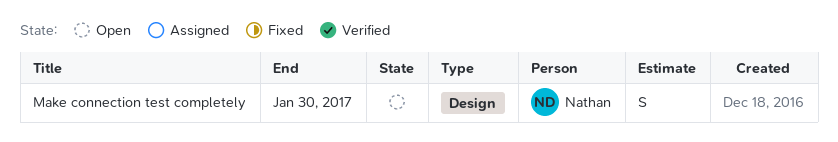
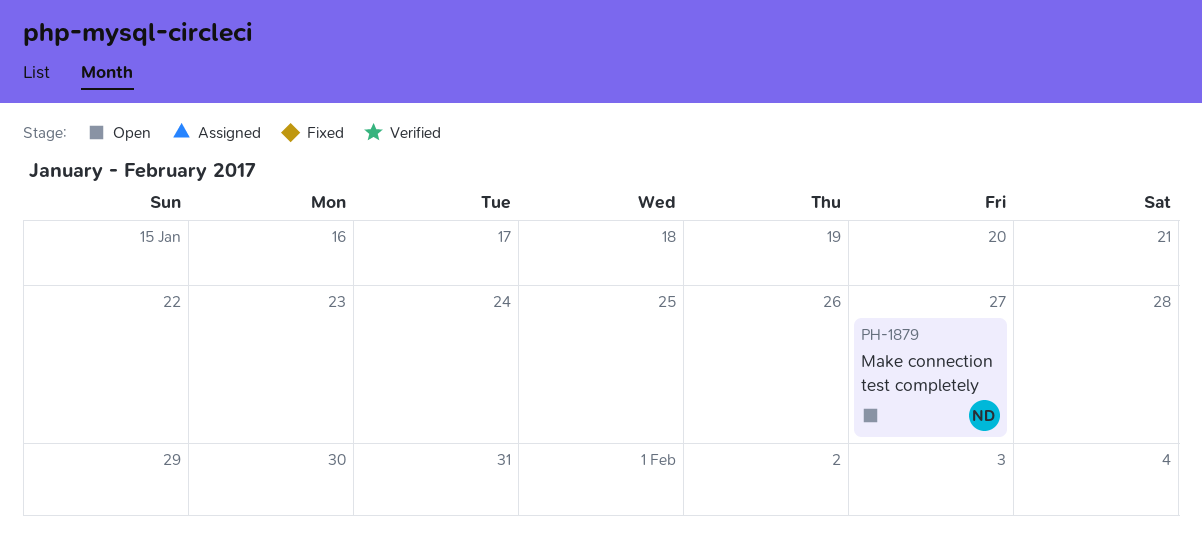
Make connection test completely, due: Jan 30 -> Jan 27

